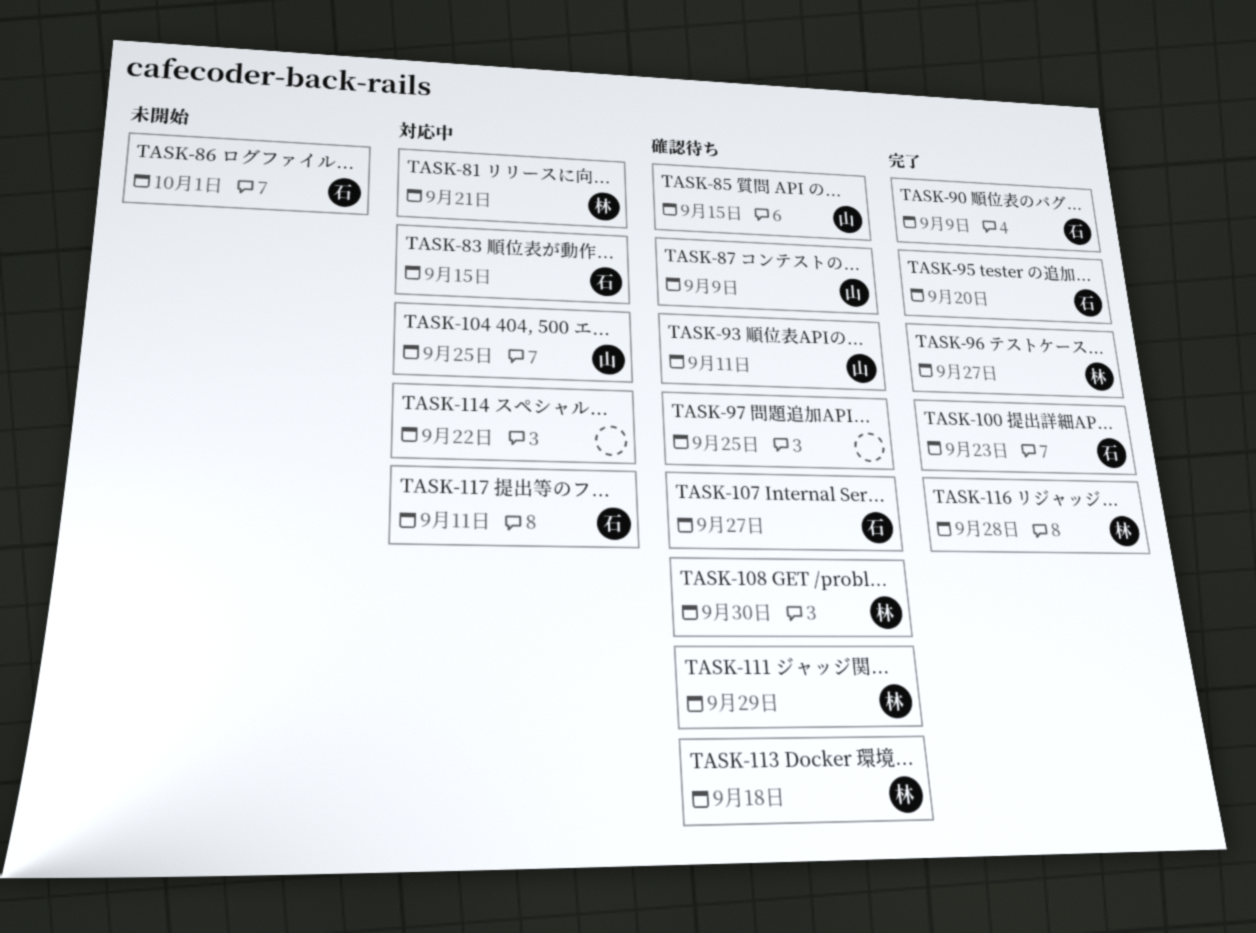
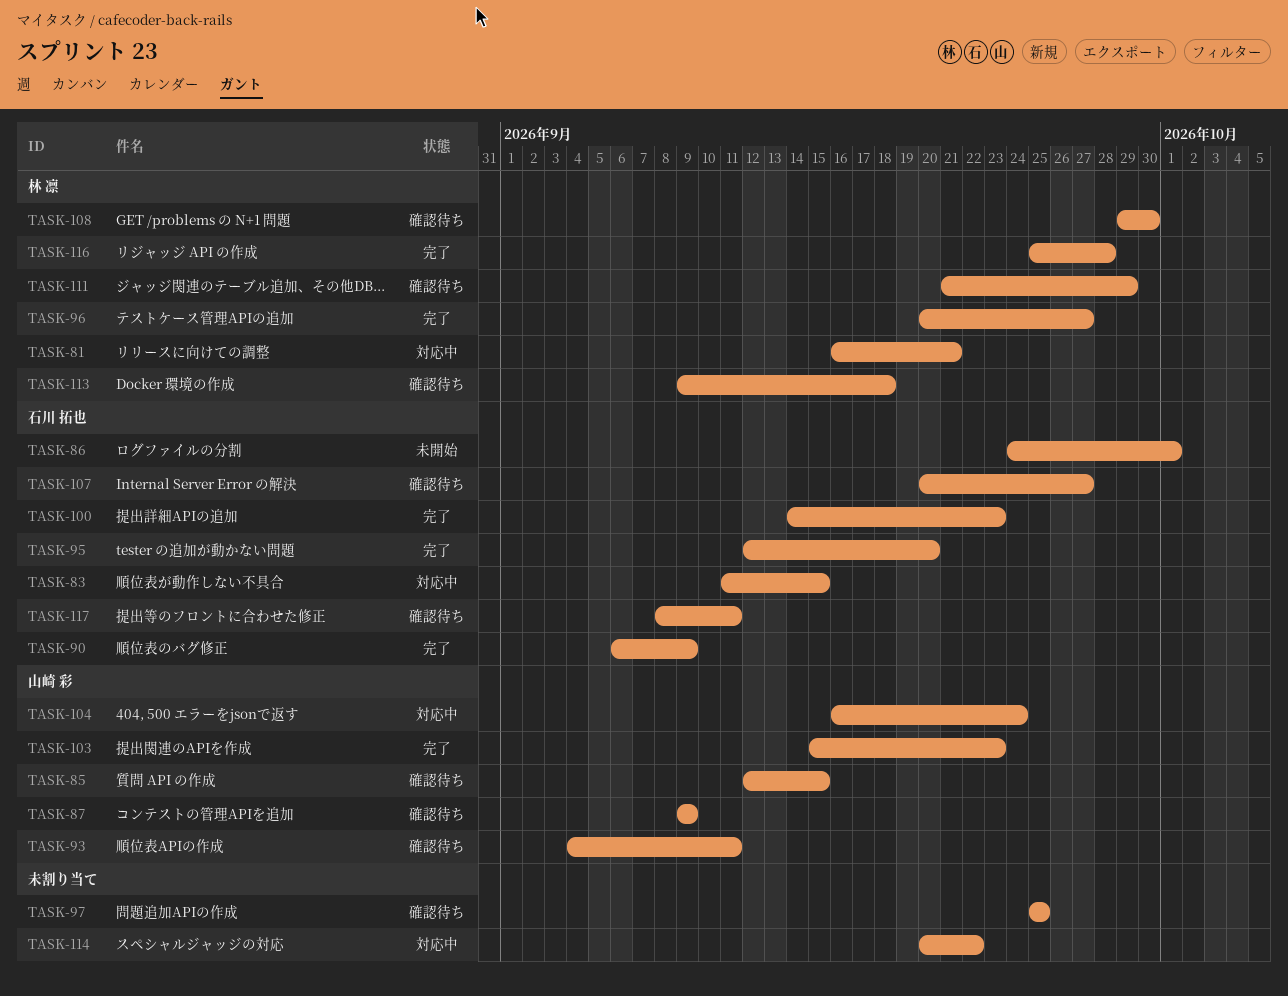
TASK-103: none -> present
TASK-104, due: Sep 25 -> Sep 24
TASK-117, status: 対応中 -> 確認待ち

